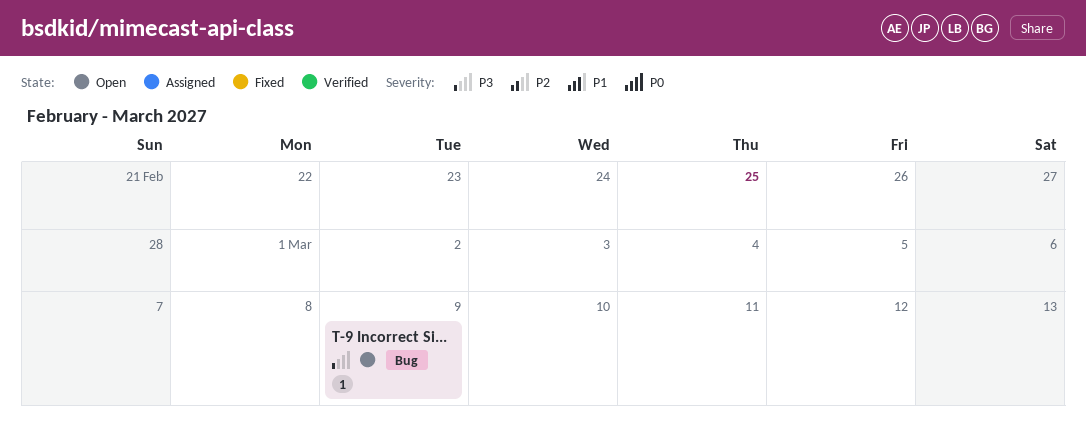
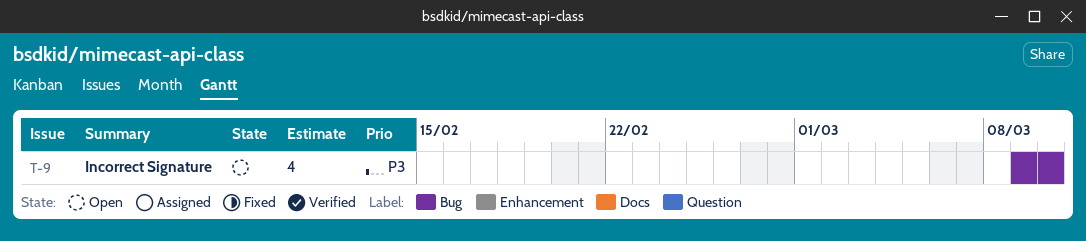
T-9, estimate: 1 -> 4
T-9, due: Mar 9 -> Mar 10

